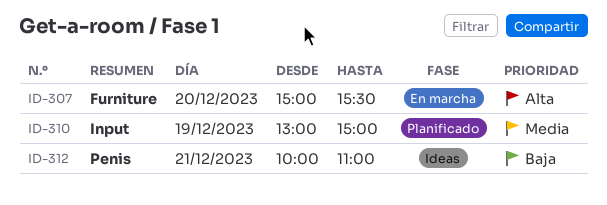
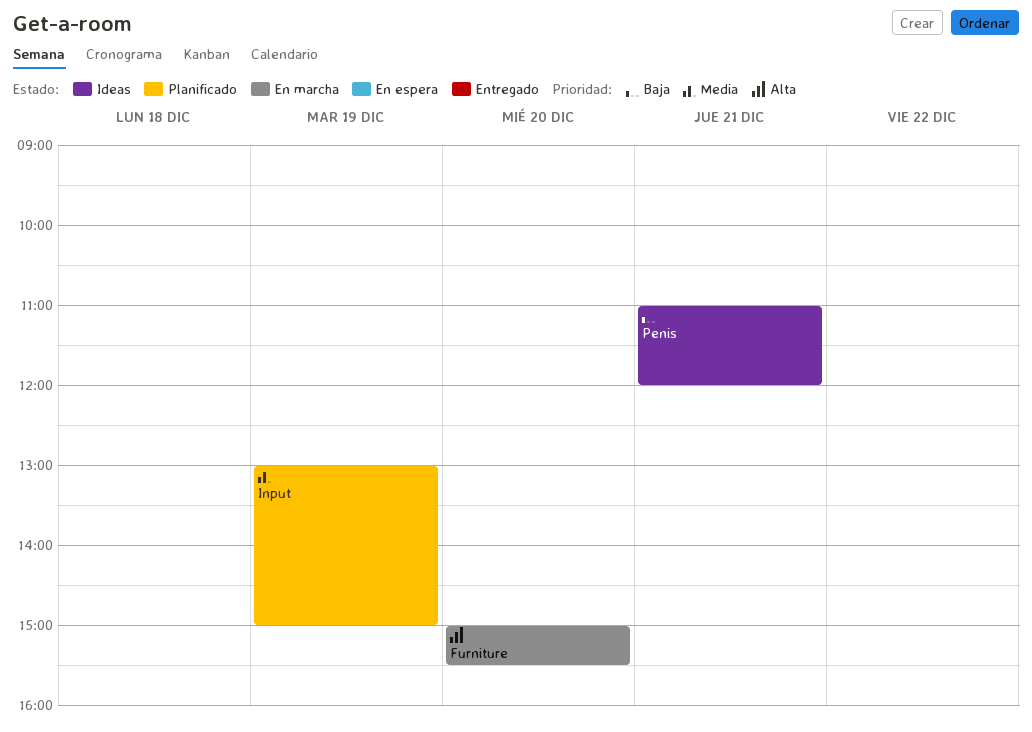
Penis, begins: 10:00 -> 11:00
Penis, ends: 11:00 -> 12:00

